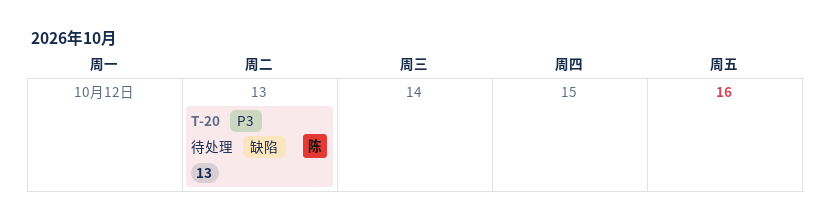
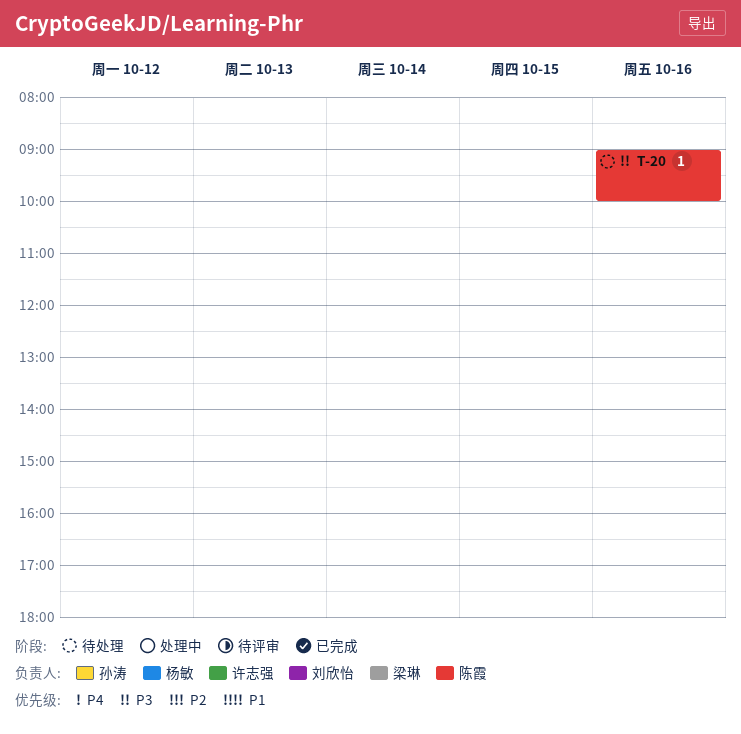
T-20, estimate: 13 -> 1
T-20, day: Oct 13 -> Oct 16

